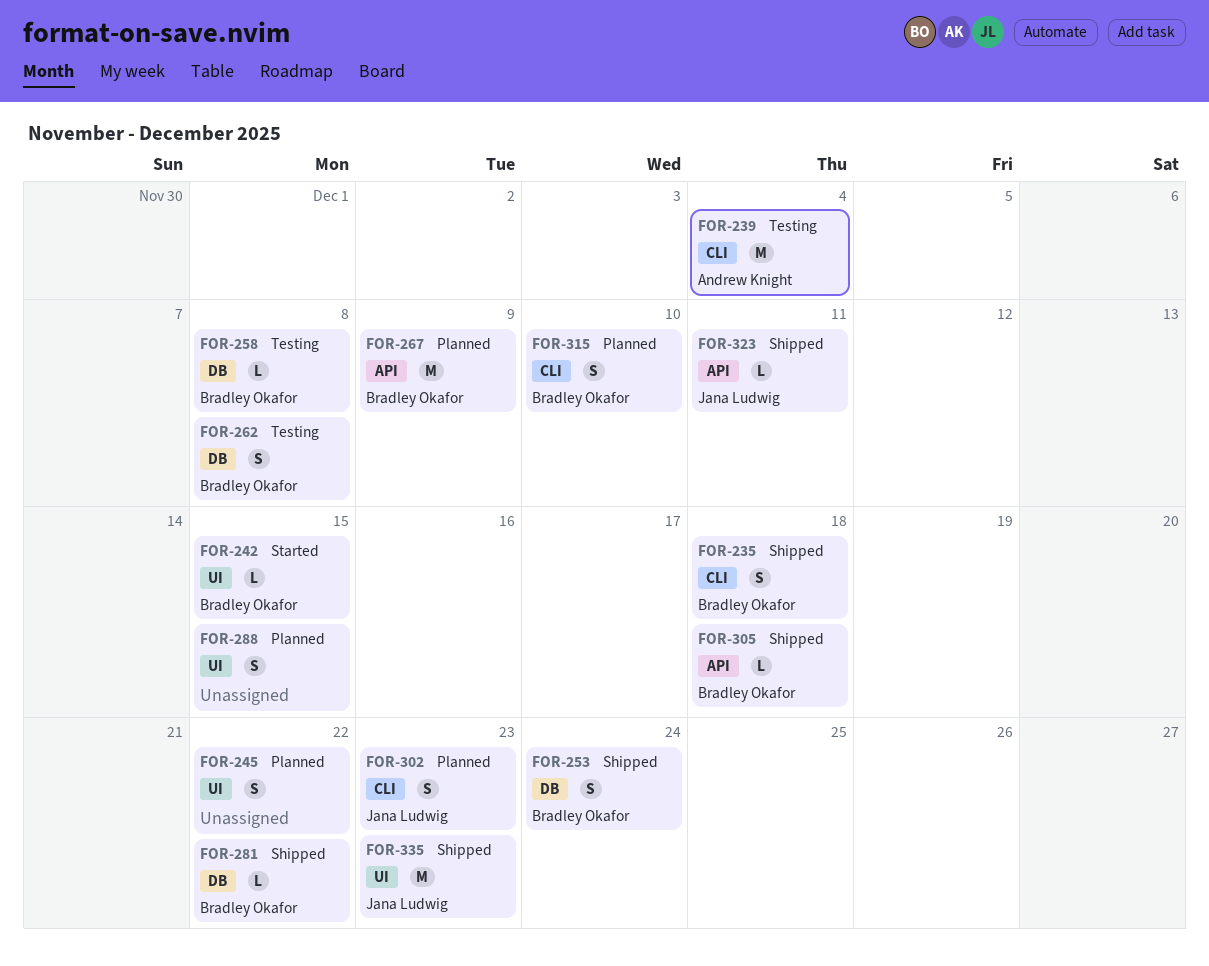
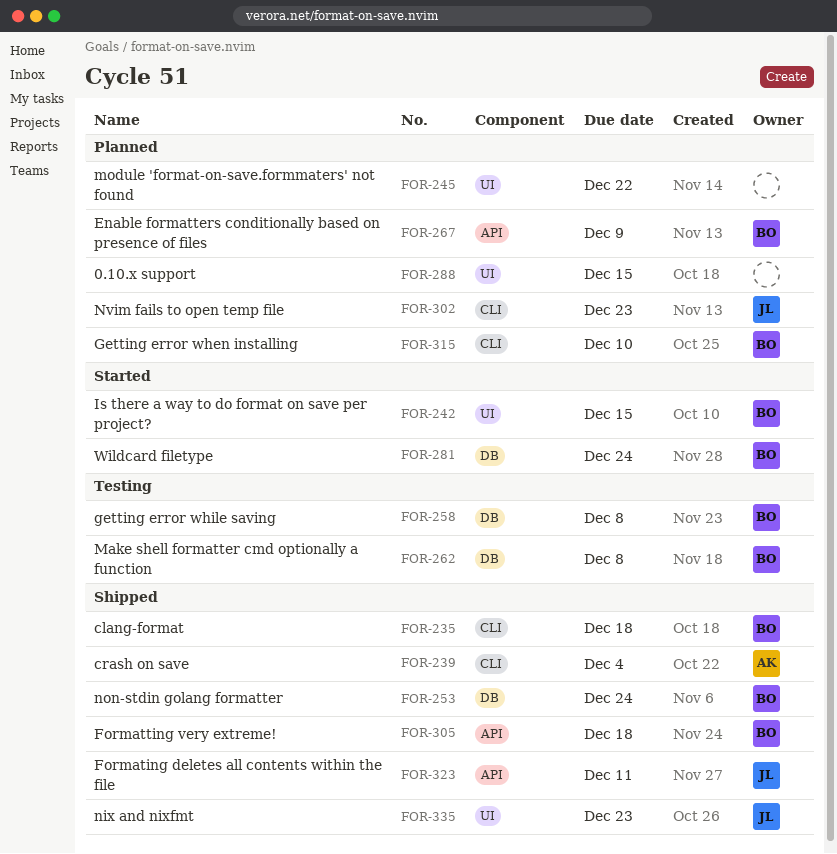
FOR-239, status: Testing -> Shipped
FOR-281, status: Shipped -> Started
FOR-281, due: Dec 22 -> Dec 24

